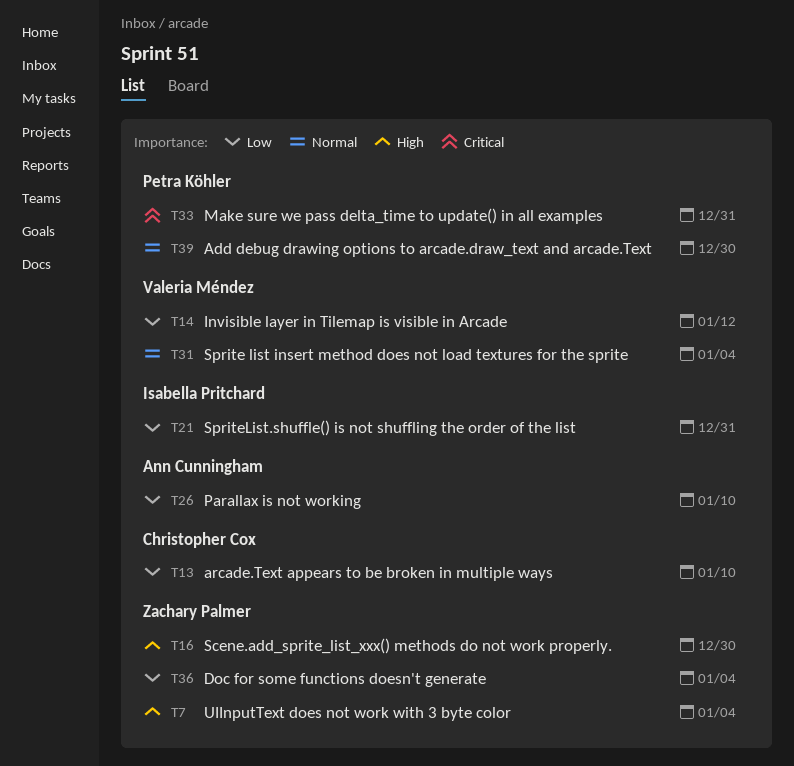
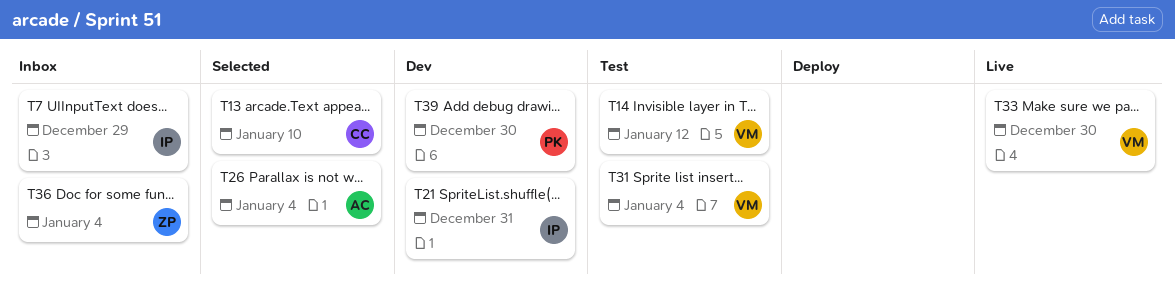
T7, owner: Zachary Palmer -> Isabella Pritchard
T7, due: Jan 4 -> Dec 29
T16: present -> none
T26, due: Jan 10 -> Jan 4
T33, owner: Petra Köhler -> Valeria Méndez
T33, due: Dec 31 -> Dec 30

